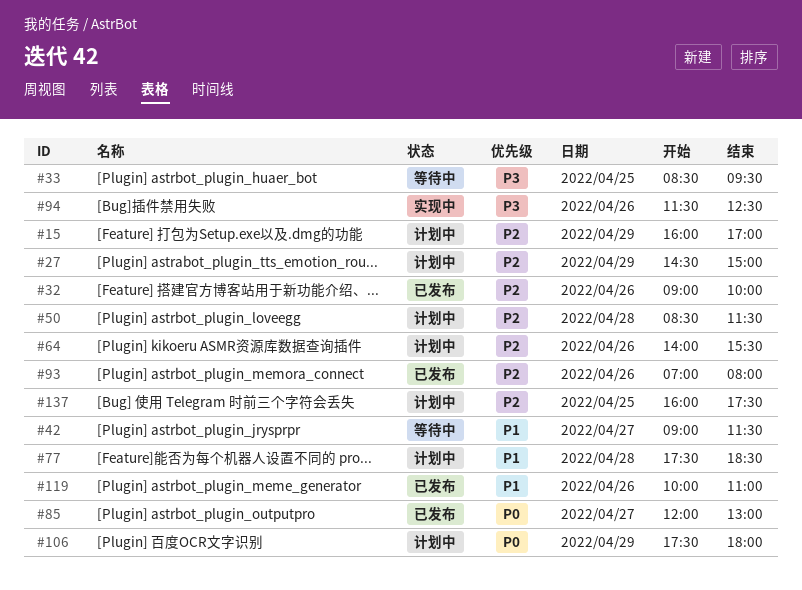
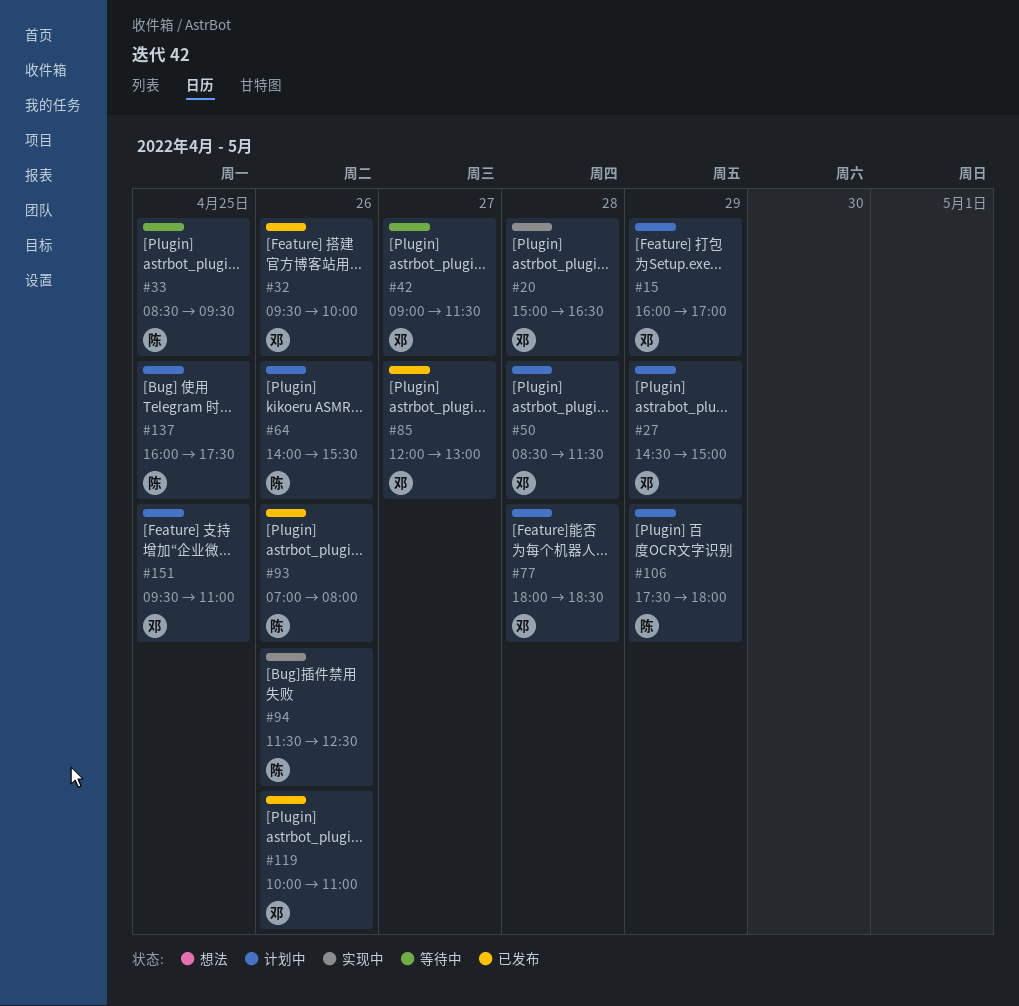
#20: none -> present
#32, begins: 09:00 -> 09:30
#77, begins: 17:30 -> 18:00
#151: none -> present

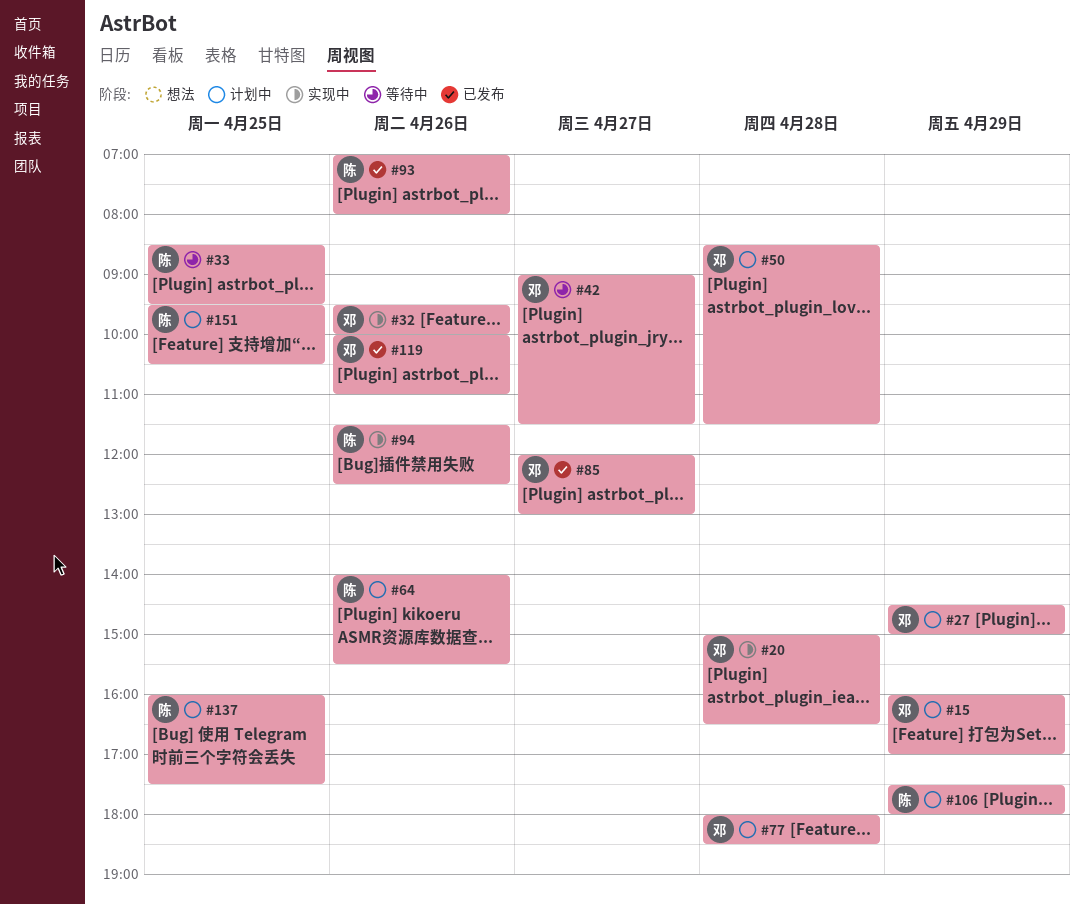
#32, status: 已发布 -> 实现中
#151, owner: 邓 -> 陈
#151, ends: 11:00 -> 10:30

